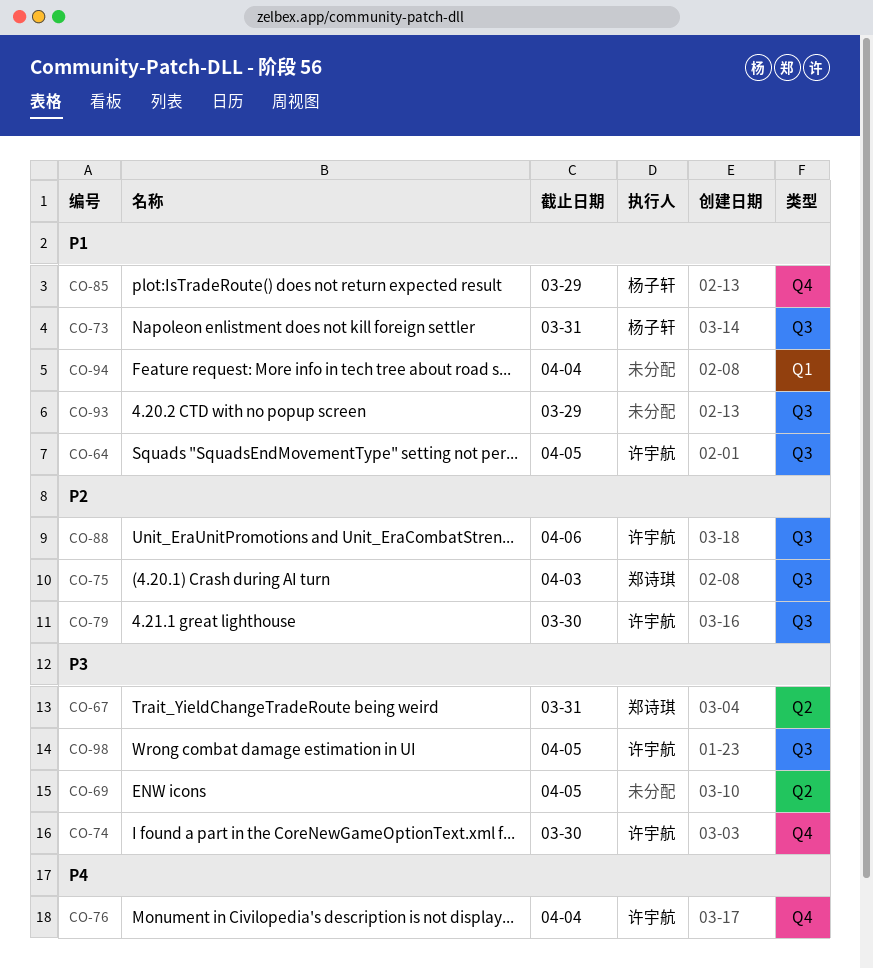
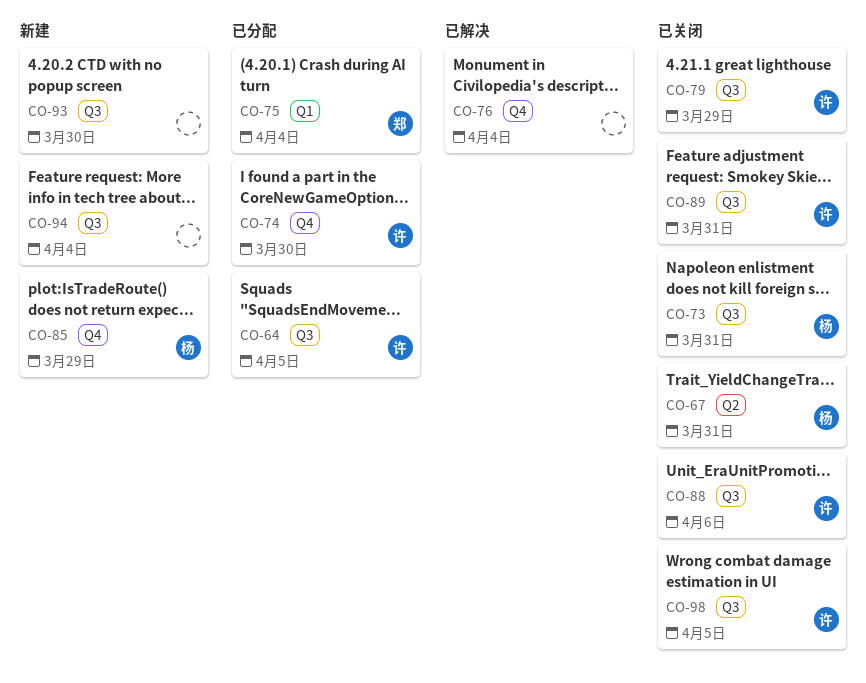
CO-67, owner: 郑诗琪 -> 杨子轩
CO-69: present -> none
CO-75, label: Q3 -> Q1
CO-75, due: Apr 3 -> Apr 4
CO-76, owner: 许宇航 -> none
CO-79, due: Mar 30 -> Mar 29
CO-89: none -> present
CO-93, due: Mar 29 -> Mar 30
CO-94, label: Q1 -> Q3

